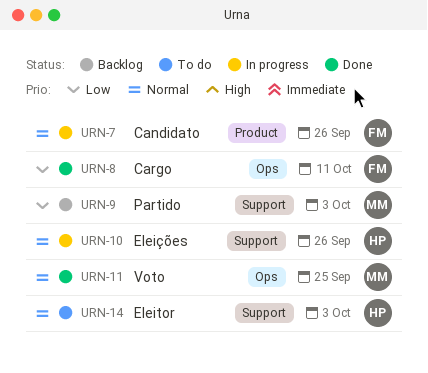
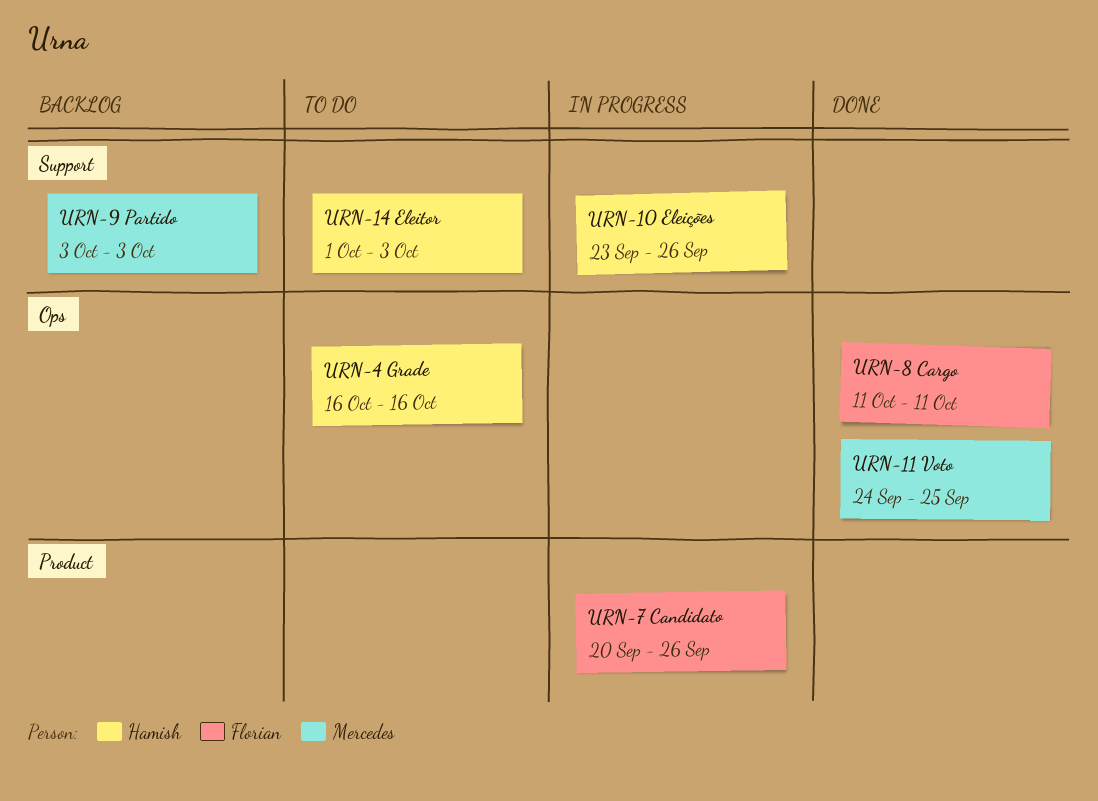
URN-4: none -> present

